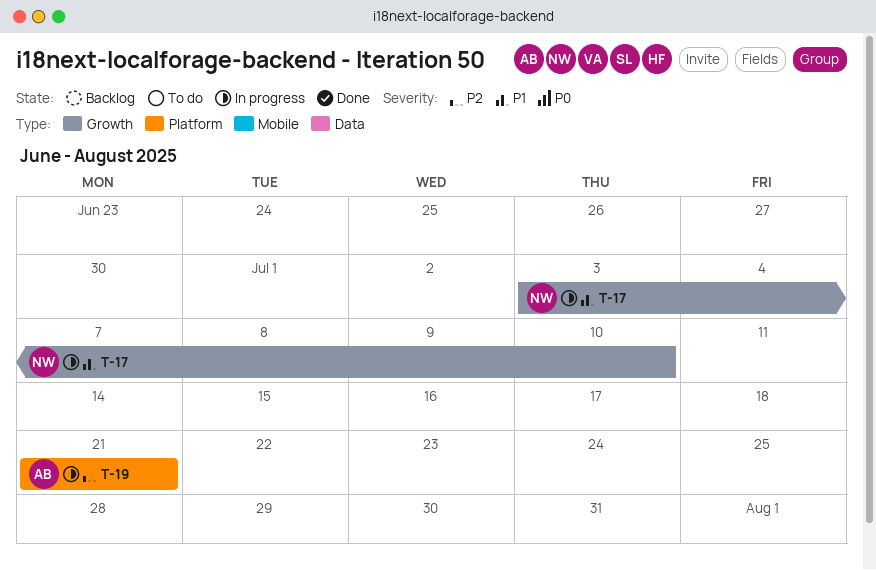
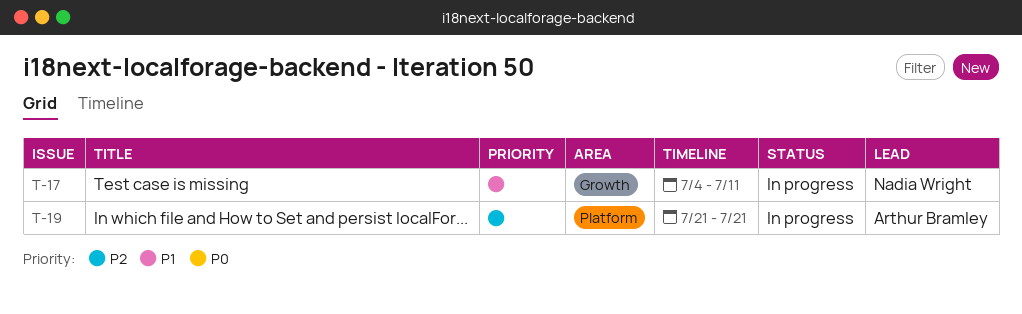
T-17, start: Jul 3 -> Jul 4
T-17, due: Jul 10 -> Jul 11

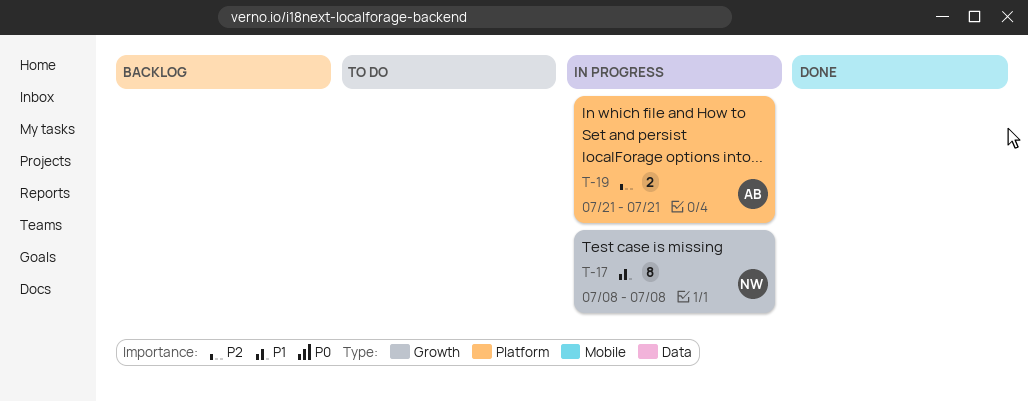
T-17, start: Jul 4 -> Jul 8
T-17, due: Jul 11 -> Jul 8

